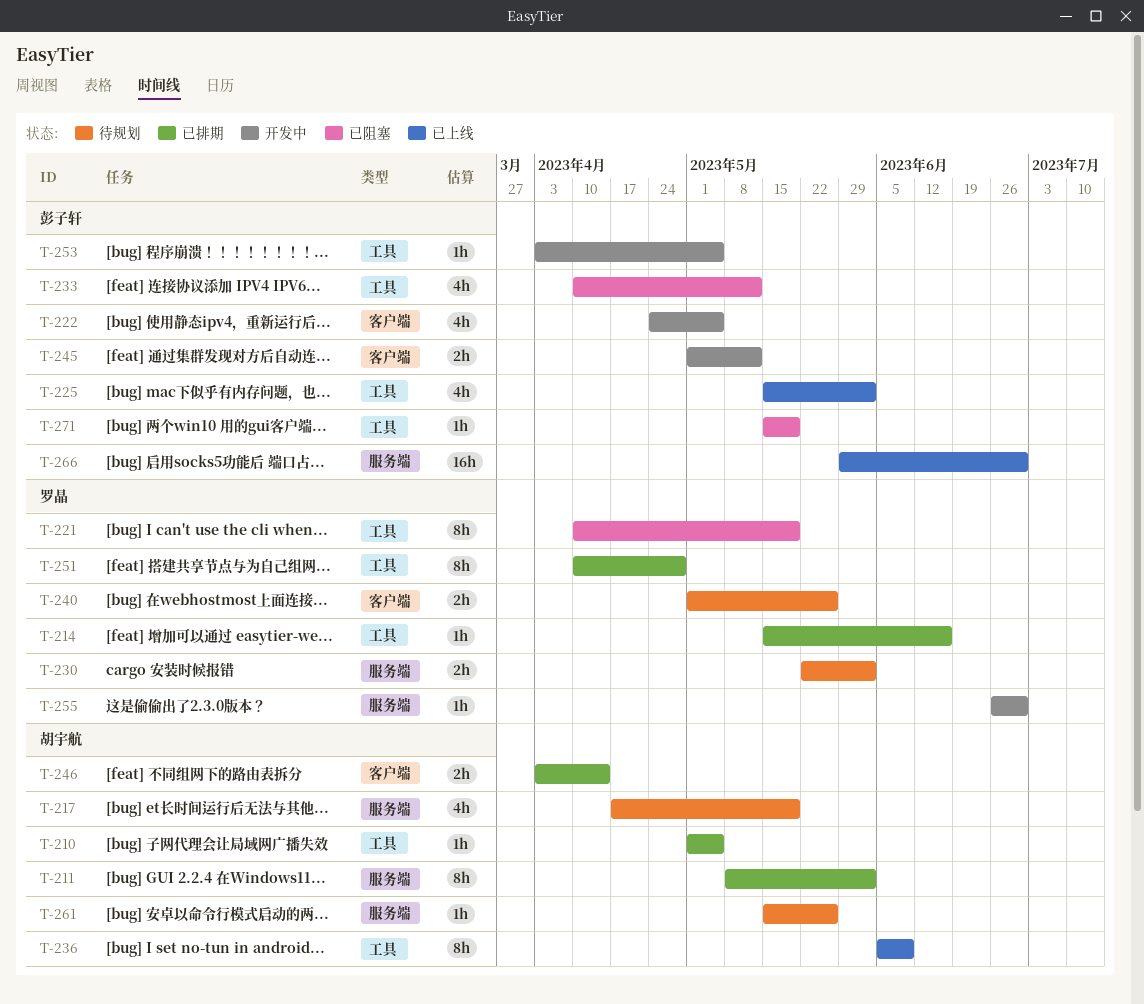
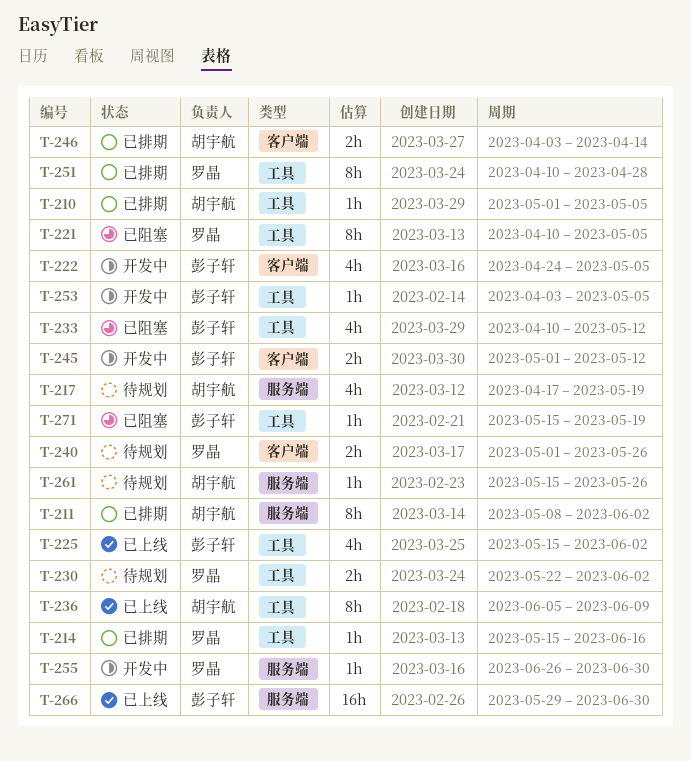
T-221, due: May 19 -> May 5
T-230, label: 服务端 -> 工具

